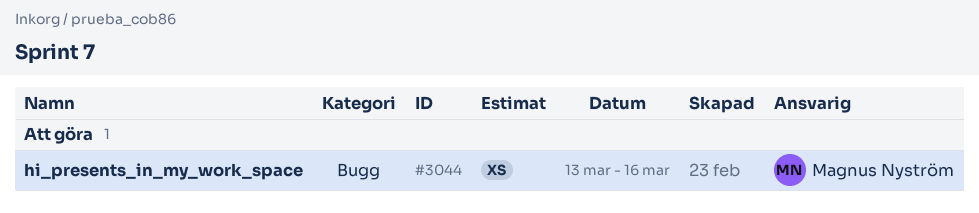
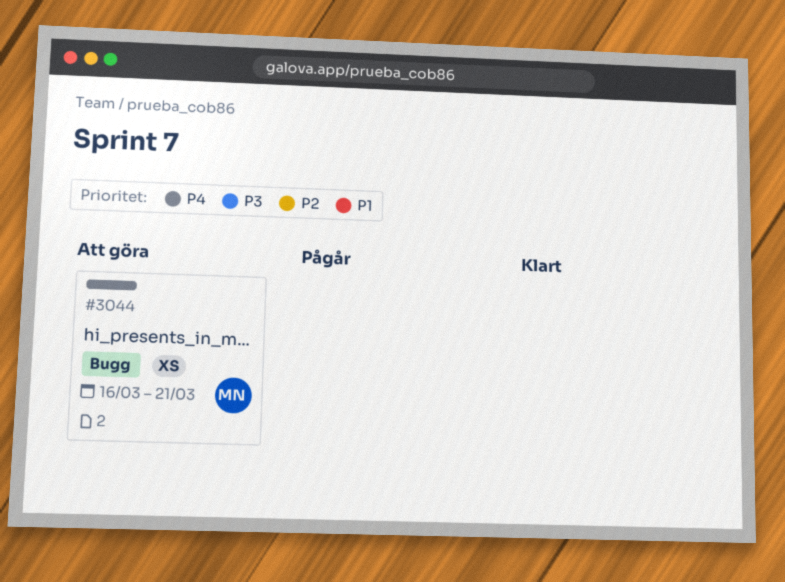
#3044, start: Mar 13 -> Mar 16
#3044, due: Mar 16 -> Mar 21

